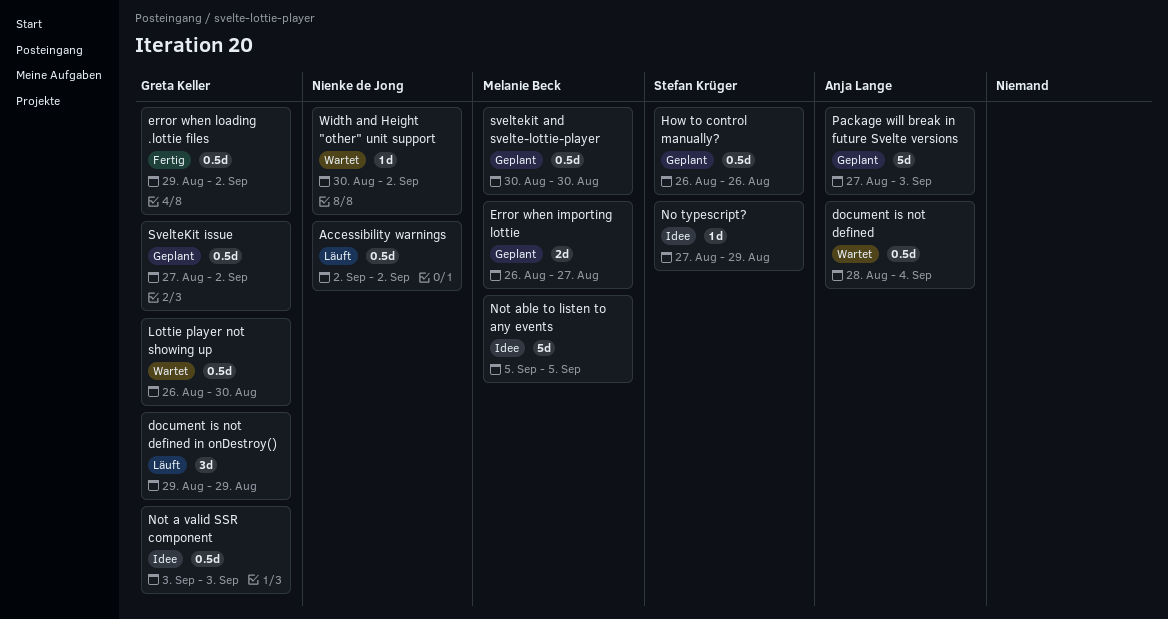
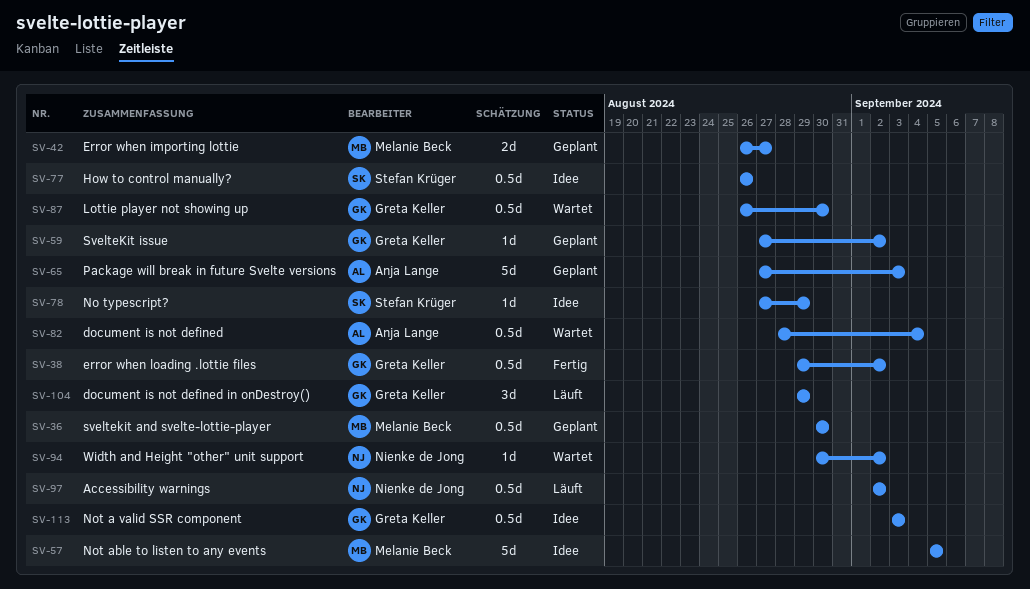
How to control manually?, status: Geplant -> Idee
SvelteKit issue, estimate: 0.5d -> 1d

